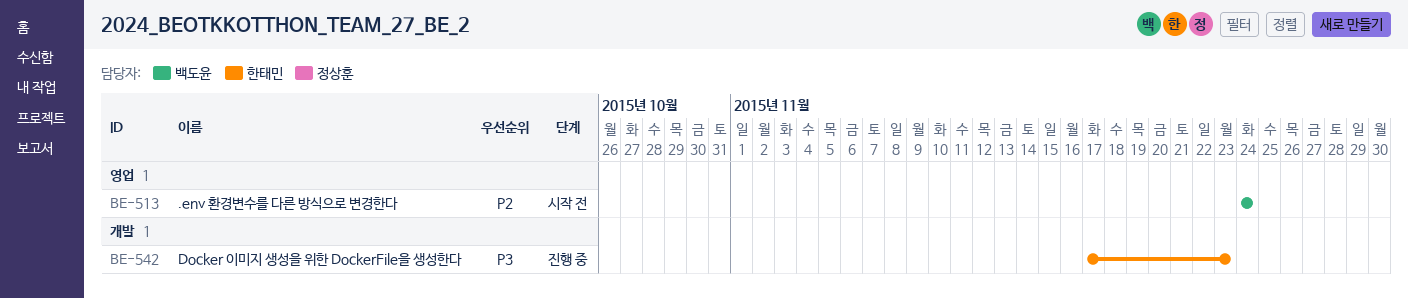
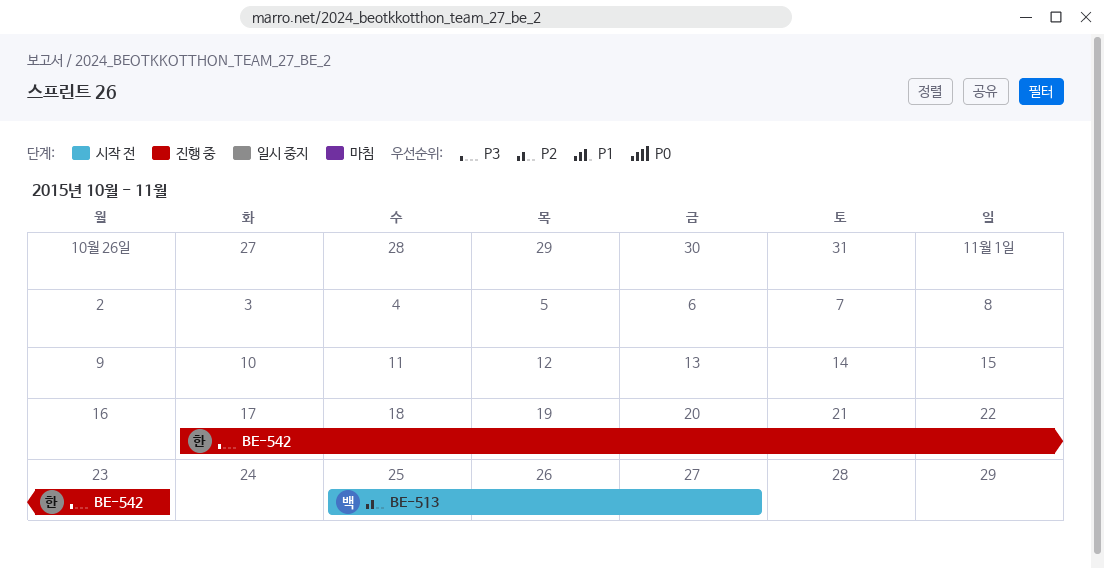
BE-513, start: Nov 24 -> Nov 25
BE-513, due: Nov 24 -> Nov 27

